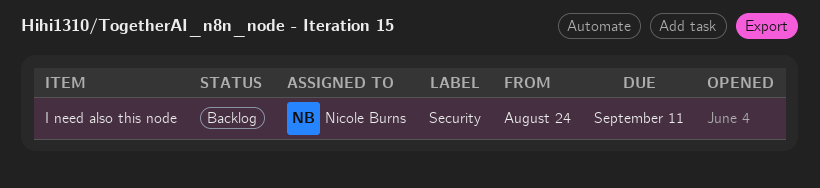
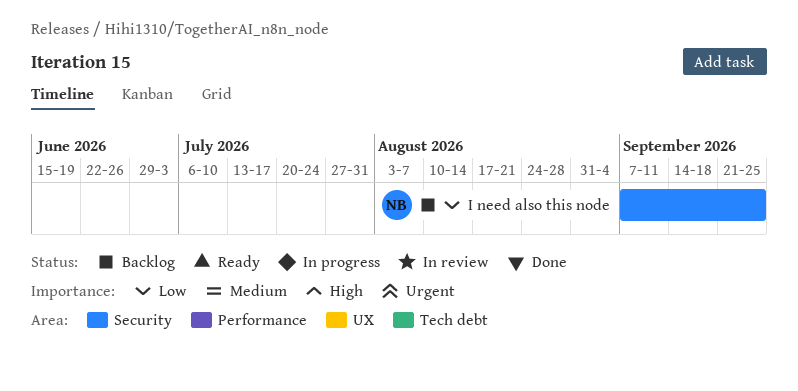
I need also this node, start: Aug 24 -> Sep 7
I need also this node, due: Sep 11 -> Sep 25

